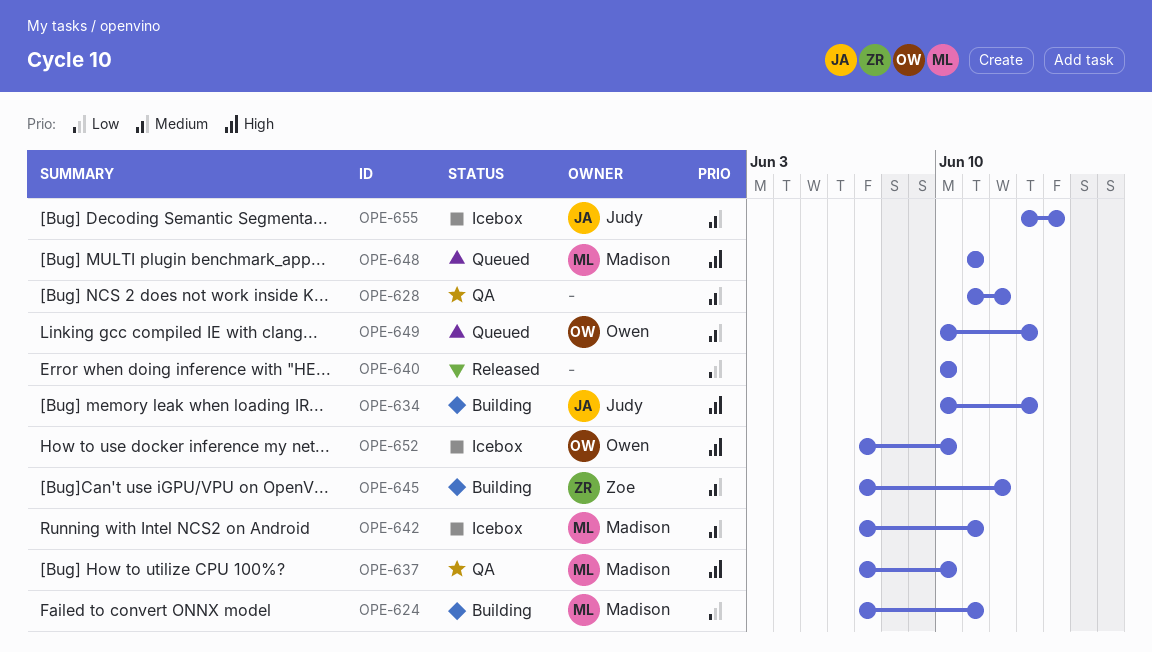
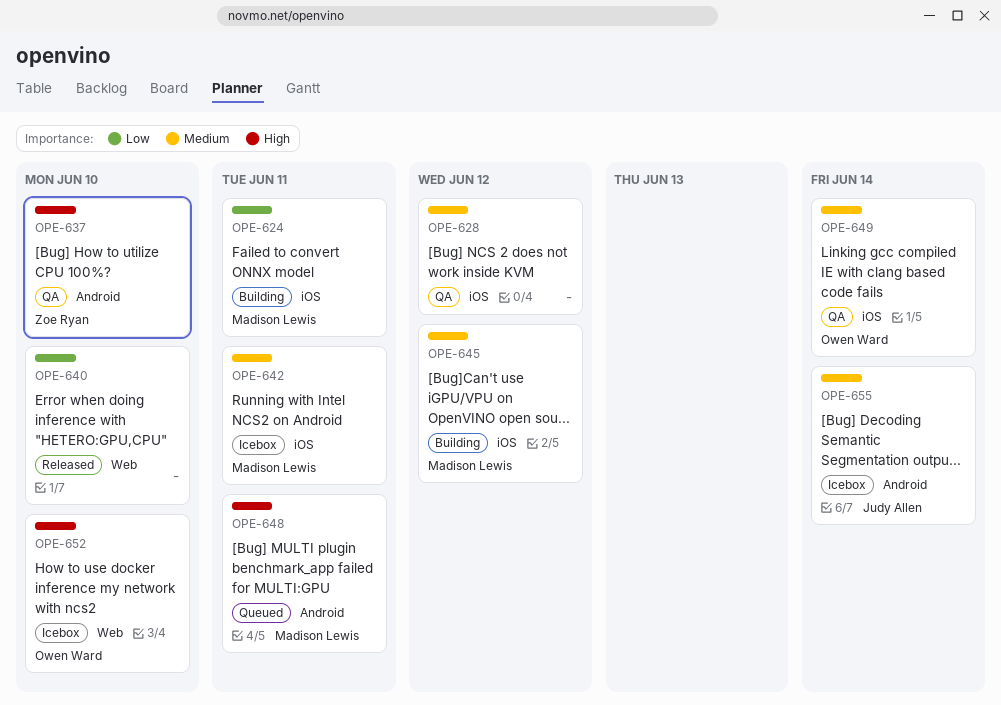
OPE-634: present -> none
OPE-637, owner: Madison Lewis -> Zoe Ryan
OPE-645, owner: Zoe Ryan -> Madison Lewis
OPE-649, status: Queued -> QA
OPE-649, due: Jun 13 -> Jun 14

